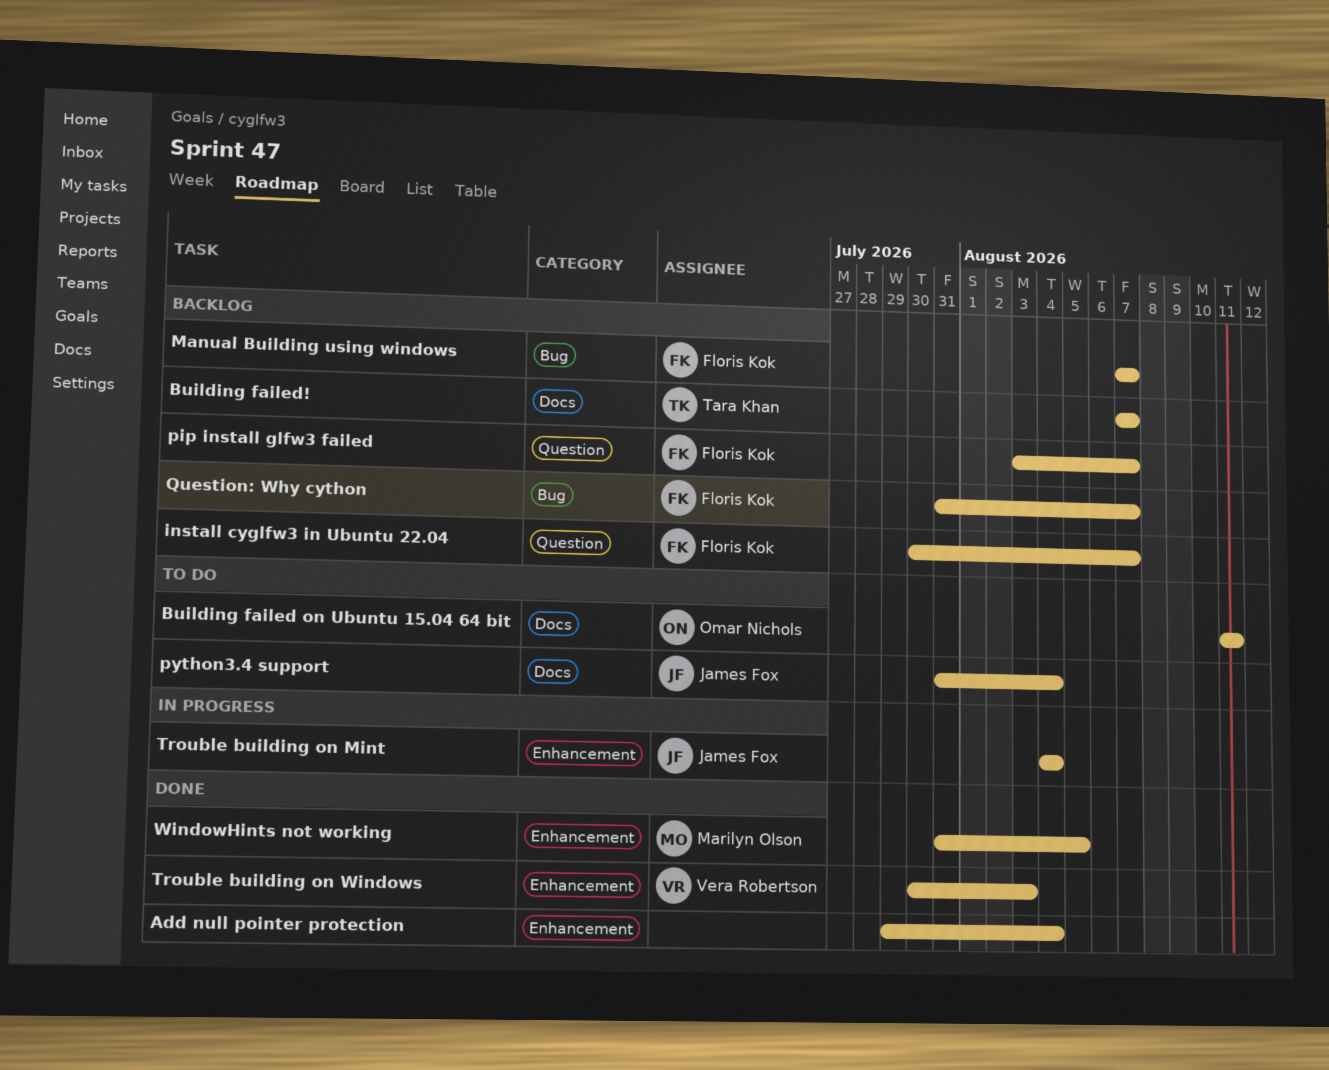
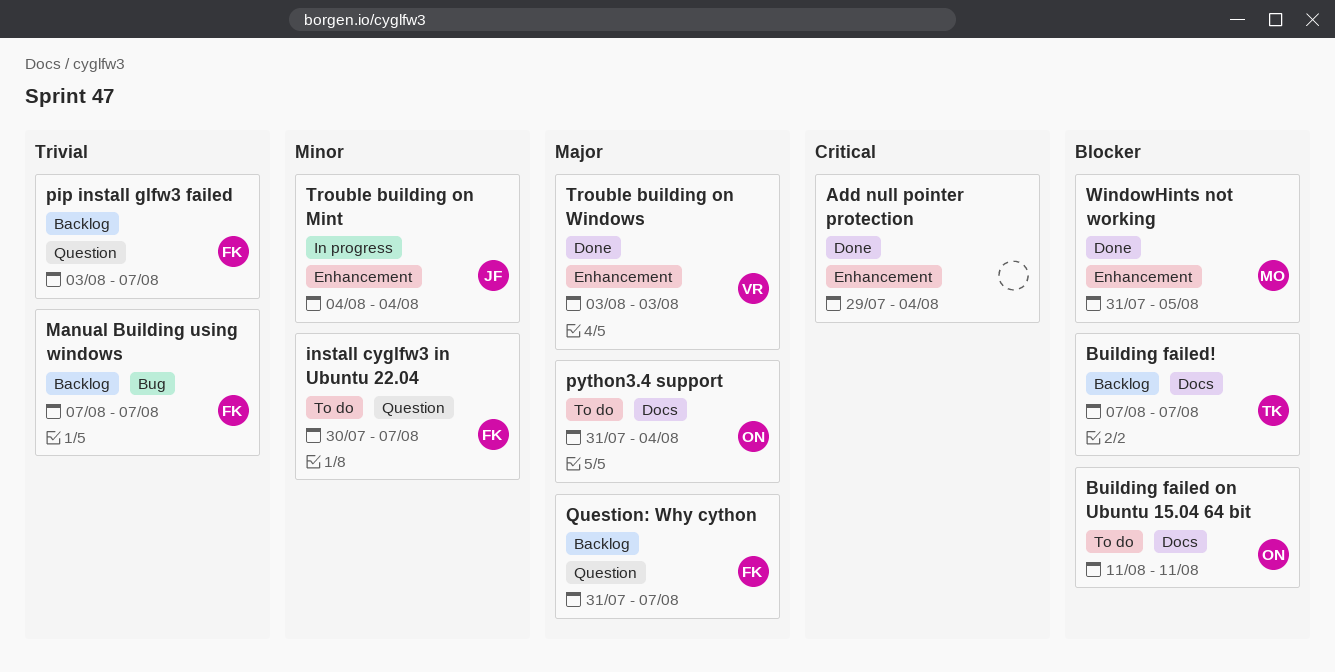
install cyglfw3 in Ubuntu 22.04, status: Backlog -> To do
python3.4 support, owner: James Fox -> Omar Nichols
Question: Why cython, label: Bug -> Question
Trouble building on Windows, start: Jul 30 -> Aug 3

